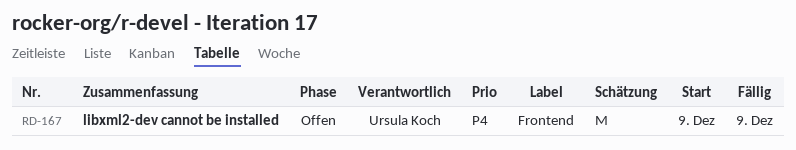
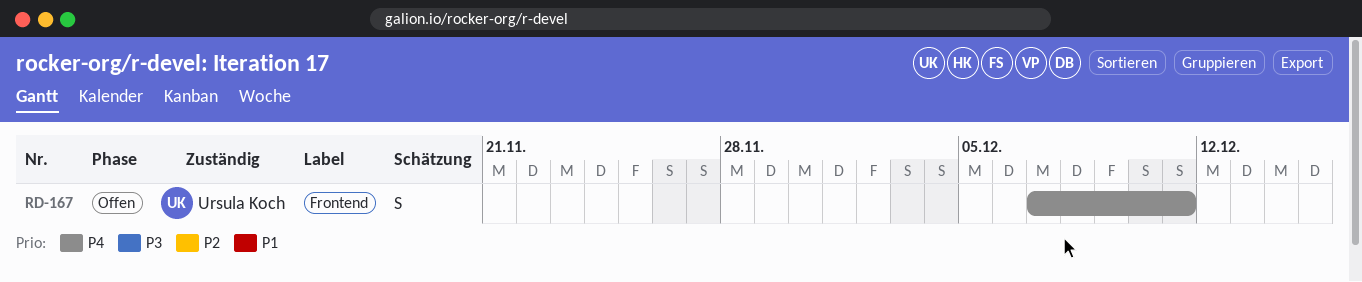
RD-167, estimate: M -> S
RD-167, start: Dec 9 -> Dec 7
RD-167, due: Dec 9 -> Dec 11

